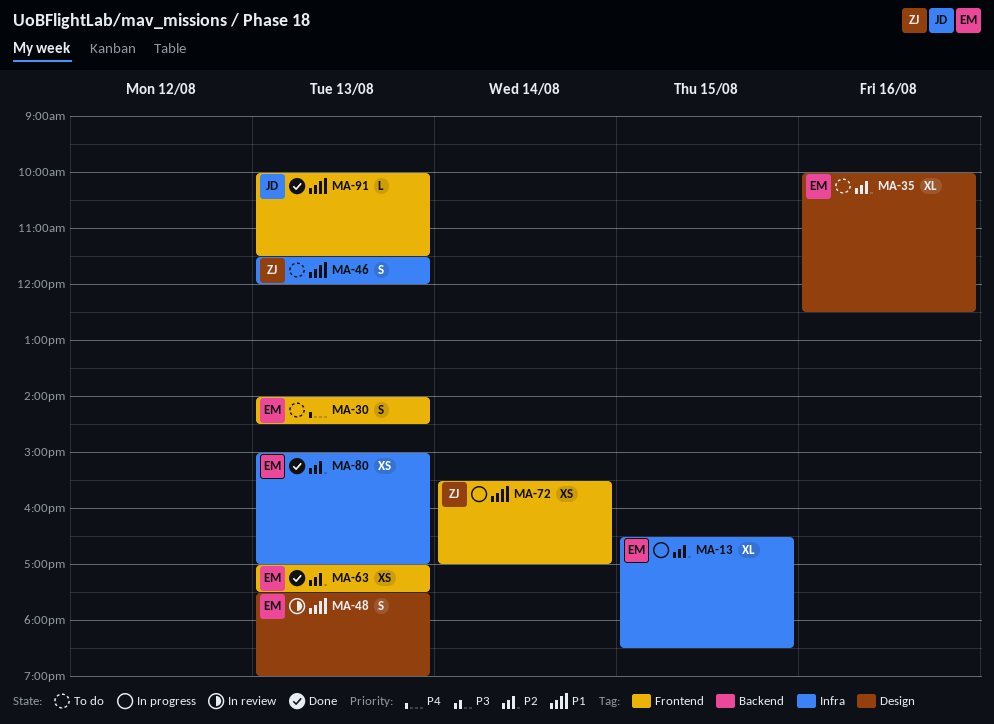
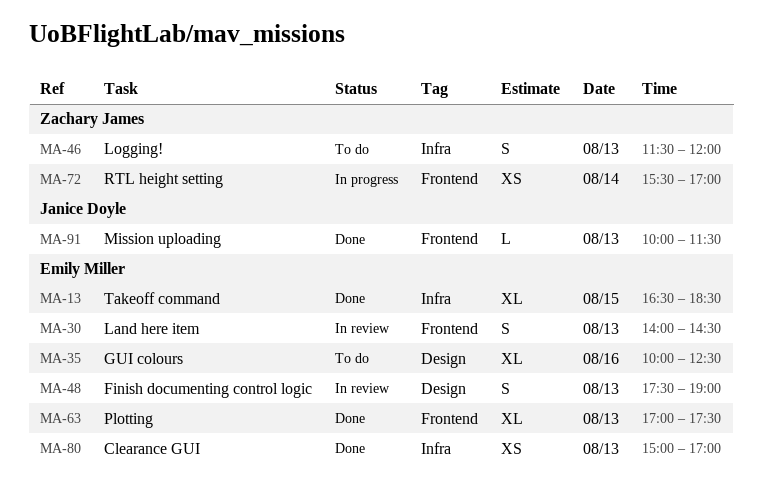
MA-13, status: In progress -> Done
MA-30, status: To do -> In review
MA-63, estimate: XS -> XL

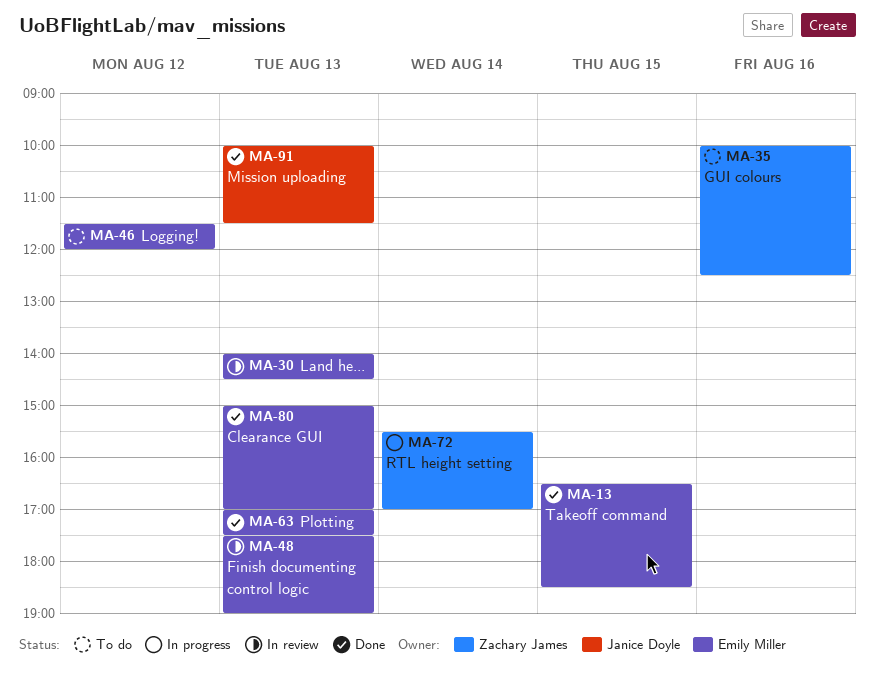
MA-35, owner: Emily Miller -> Zachary James
MA-46, owner: Zachary James -> Emily Miller
MA-46, day: Aug 13 -> Aug 12

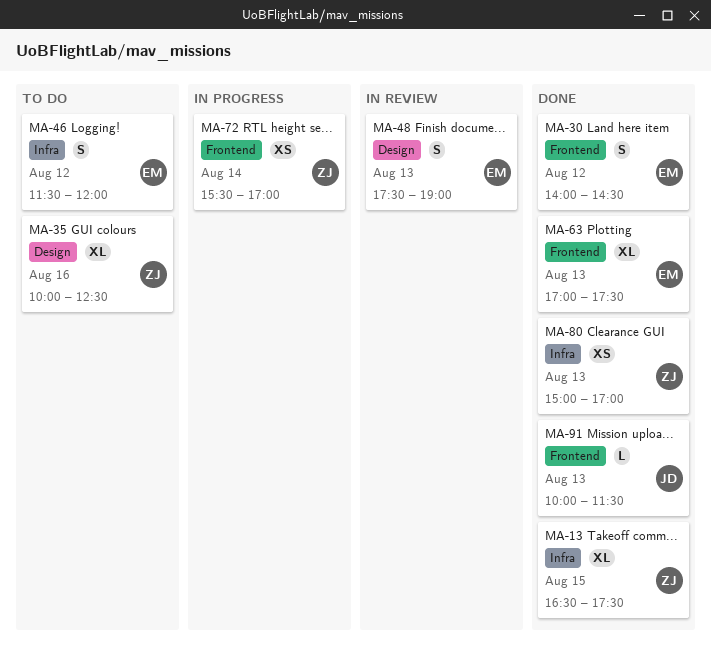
MA-13, owner: Emily Miller -> Zachary James
MA-13, ends: 18:30 -> 17:30
MA-30, status: In review -> Done
MA-30, day: Aug 13 -> Aug 12
MA-80, owner: Emily Miller -> Zachary James

